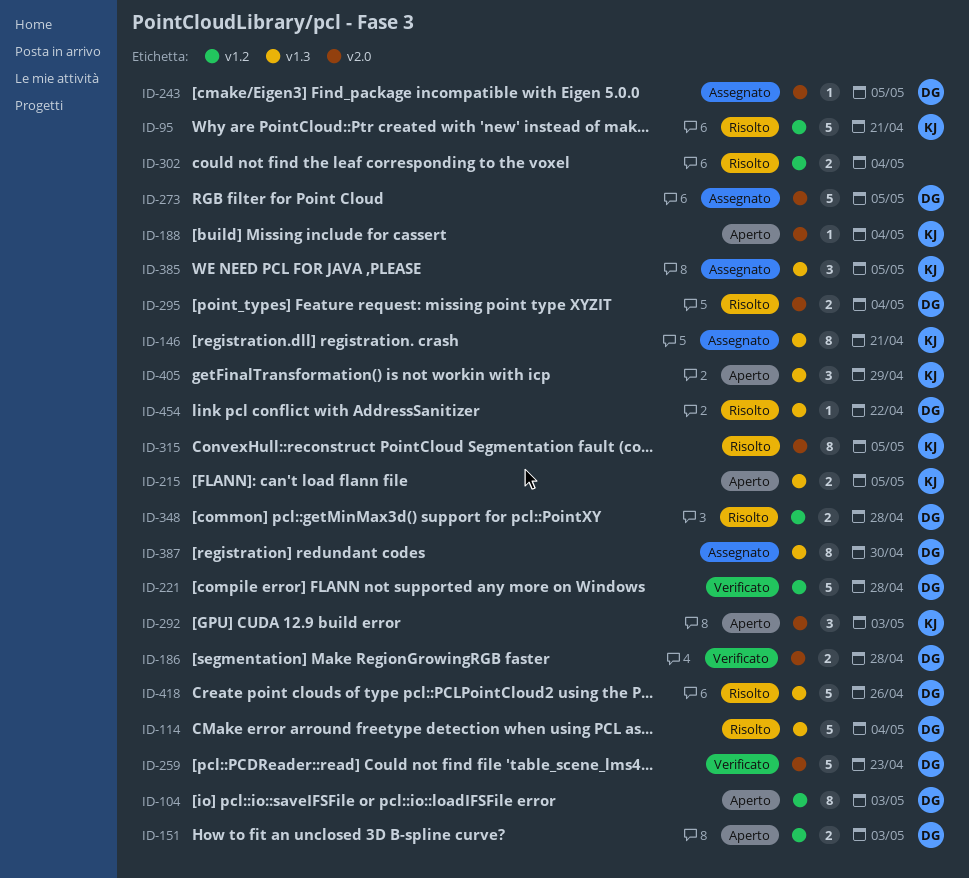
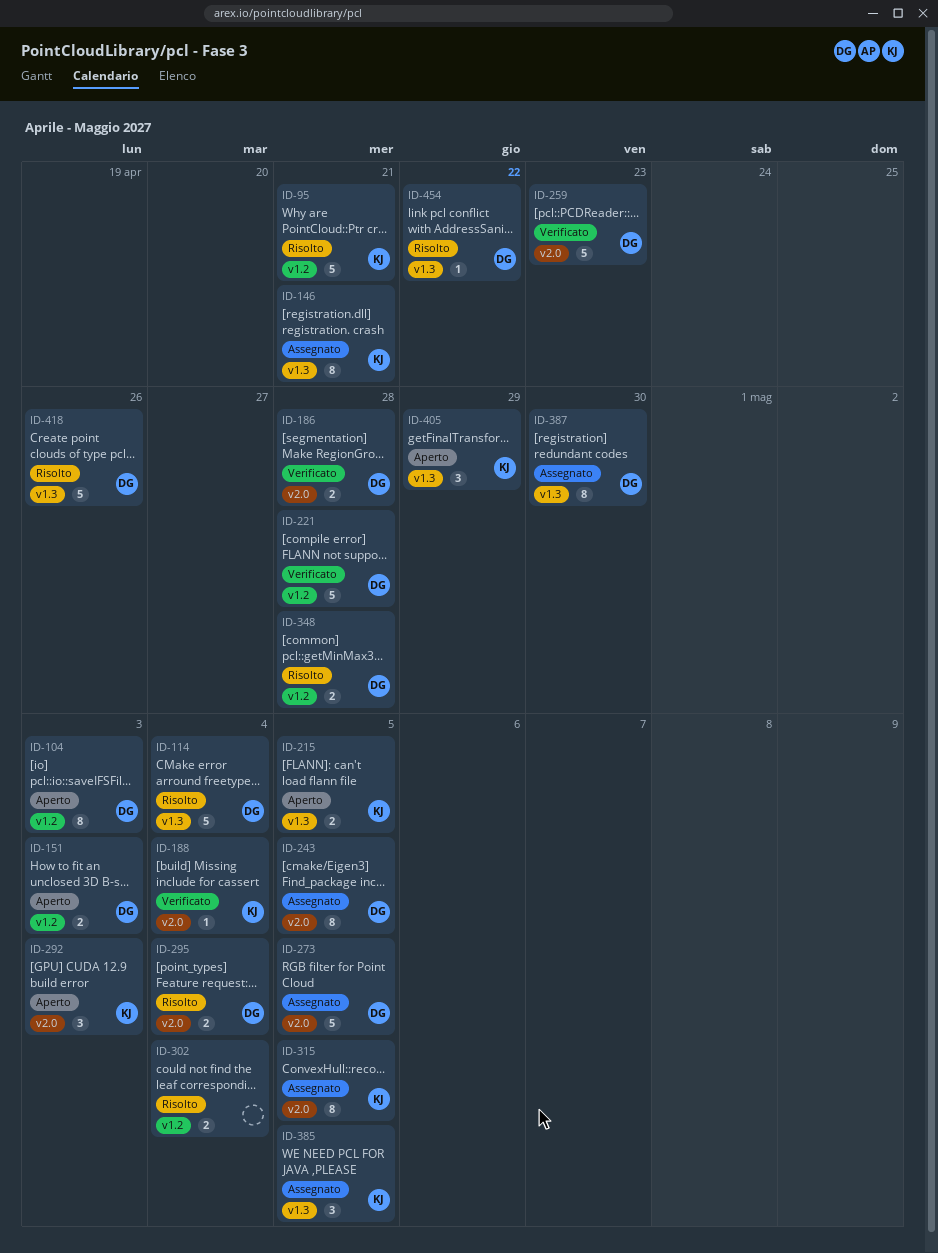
ID-188, status: Aperto -> Verificato
ID-243, estimate: 1 -> 8
ID-315, status: Risolto -> Assegnato

